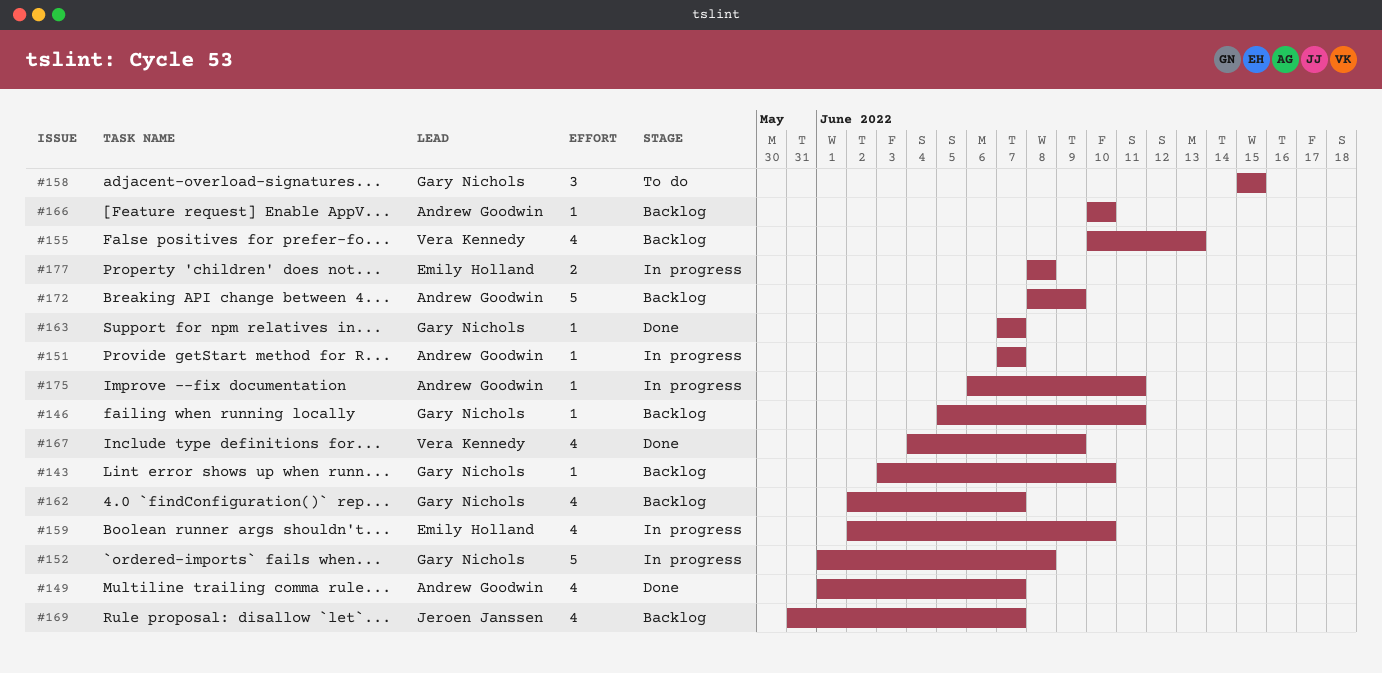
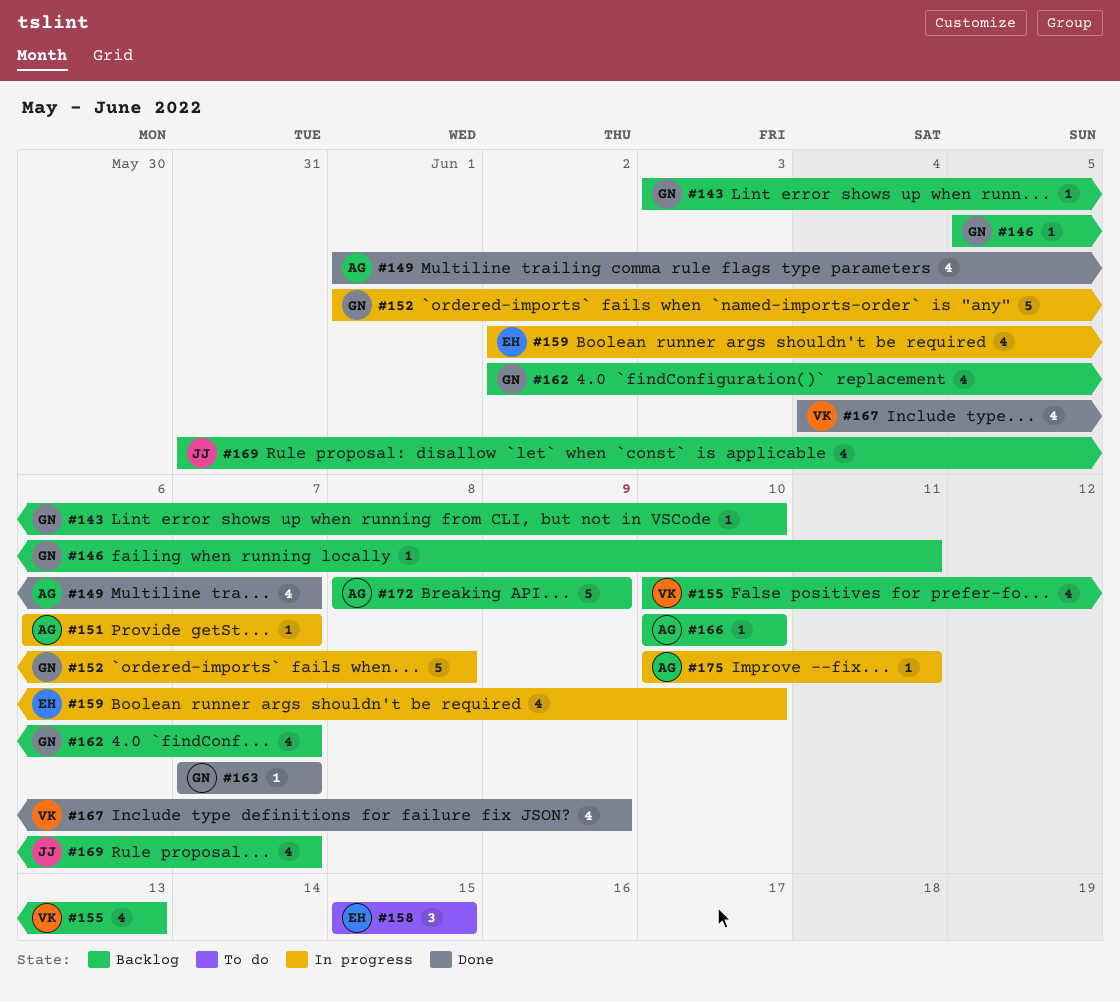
#151, start: Jun 7 -> Jun 6
#158, owner: Gary Nichols -> Emily Holland
#175, start: Jun 6 -> Jun 10
#177: present -> none

